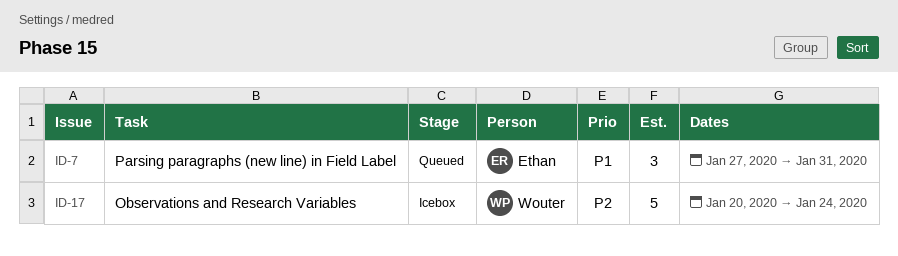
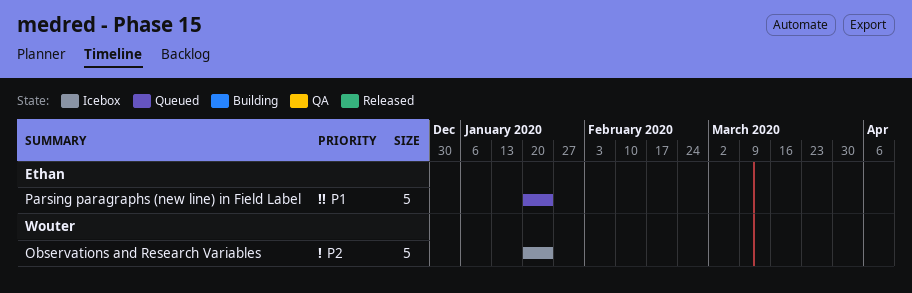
Parsing paragraphs (new line) in Field Label, estimate: 3 -> 5
Parsing paragraphs (new line) in Field Label, start: Jan 27 -> Jan 20
Parsing paragraphs (new line) in Field Label, due: Jan 31 -> Jan 24

